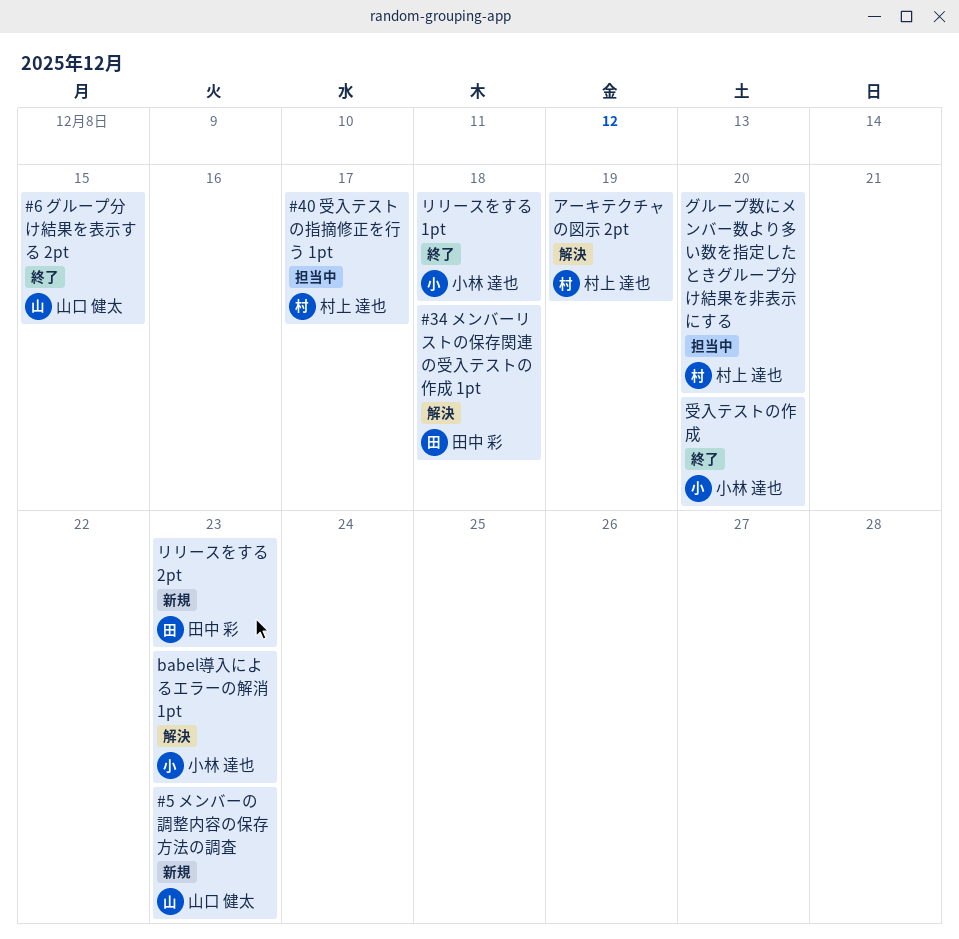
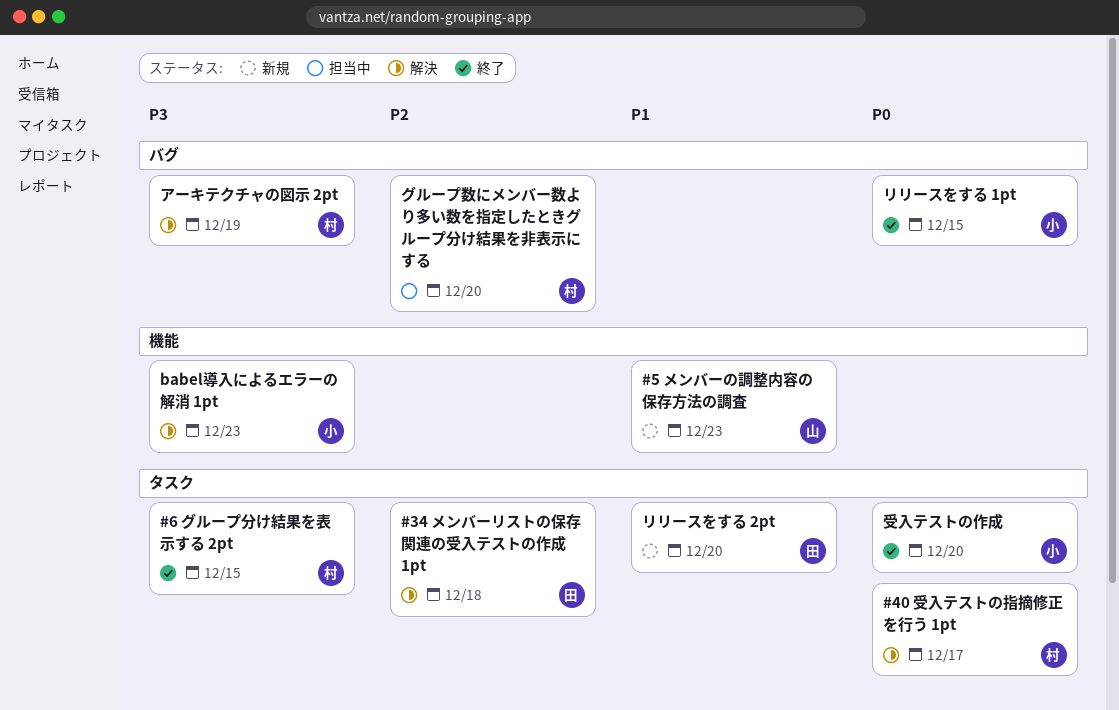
#40 受入テストの指摘修正を行う 1pt, status: 担当中 -> 解決
#6 グループ分け結果を表示する 2pt, owner: 山口 健太 -> 村上 達也
リリースをする 1pt, due: Dec 18 -> Dec 15
リリースをする 2pt, due: Dec 23 -> Dec 20

